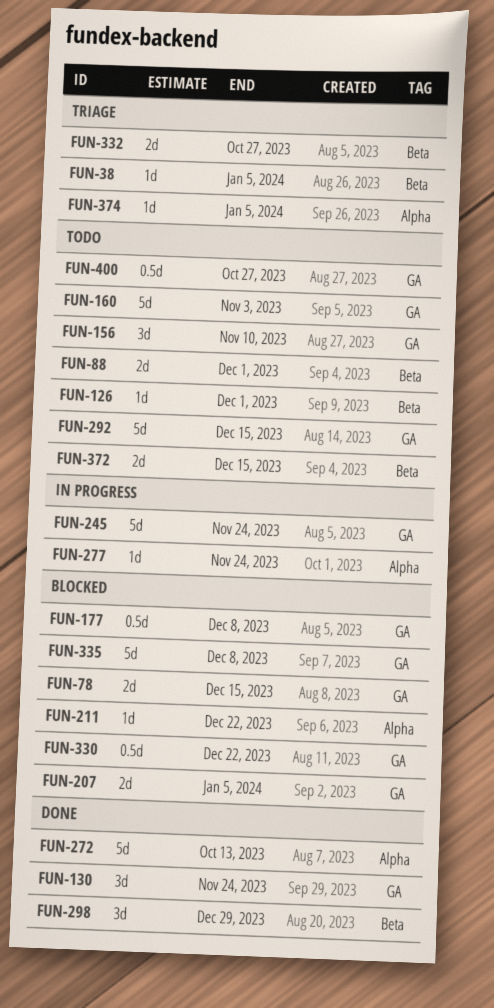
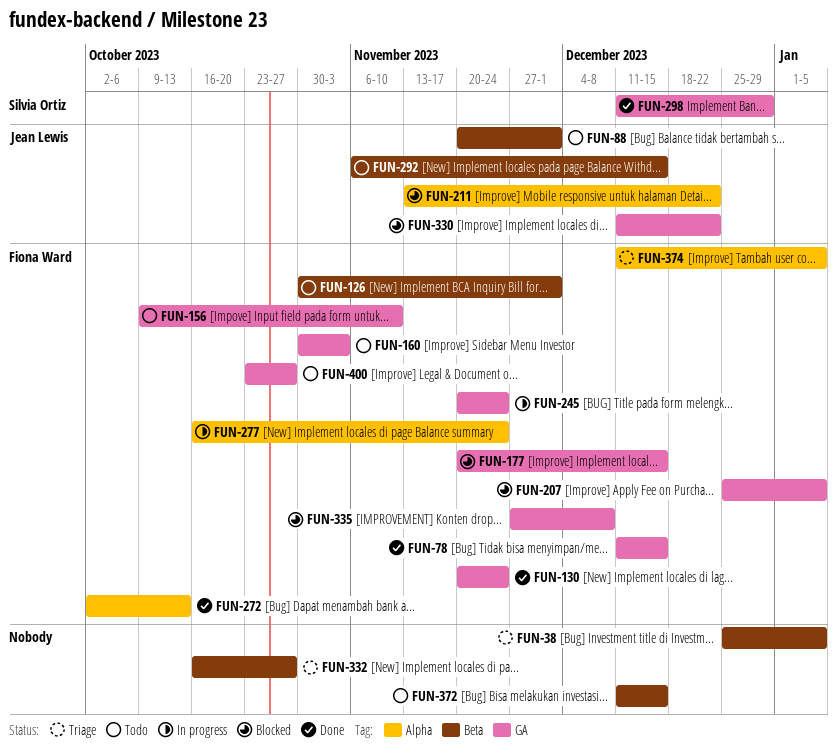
FUN-78, status: Blocked -> Done
FUN-177, due: Dec 8 -> Dec 15
FUN-292, label: GA -> Beta
FUN-298, label: Beta -> GA

